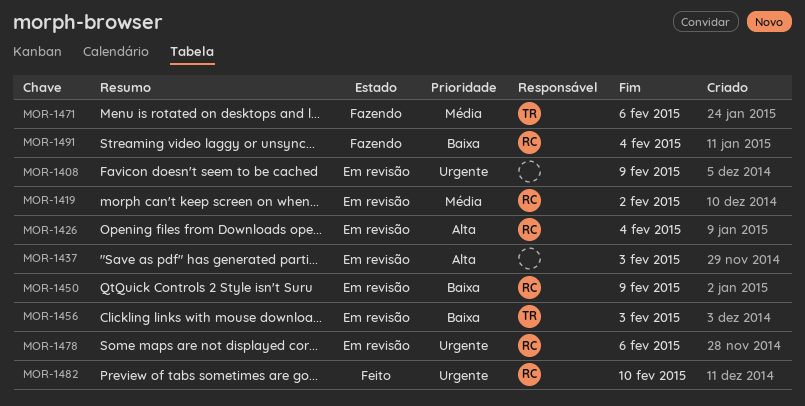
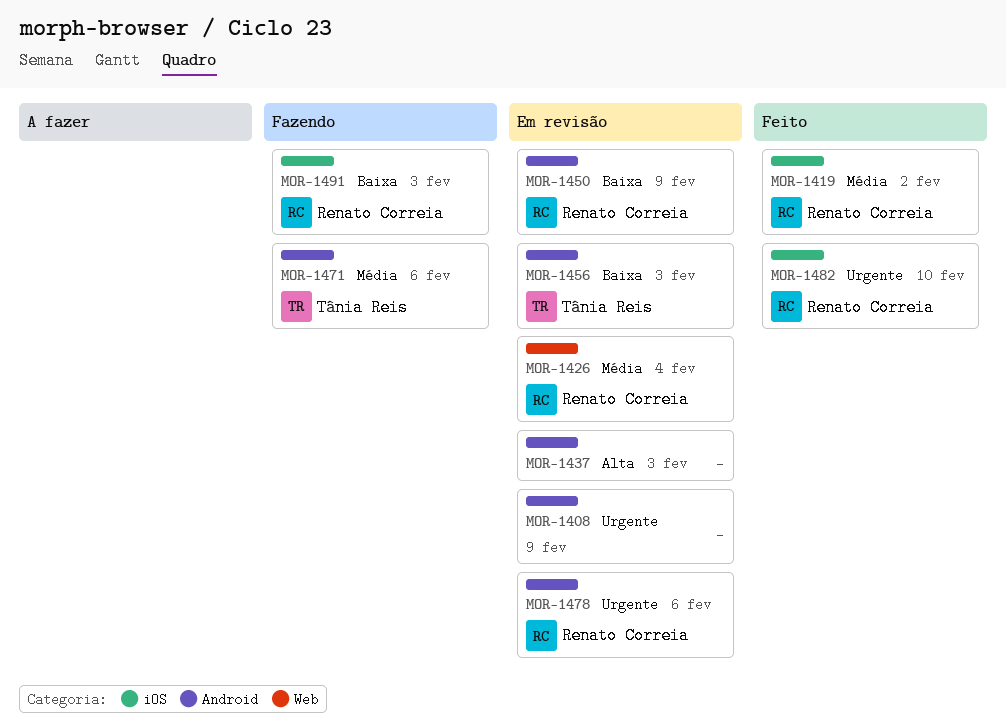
MOR-1419, status: Em revisão -> Feito
MOR-1426, priority: Alta -> Média
MOR-1491, due: Feb 4 -> Feb 3

